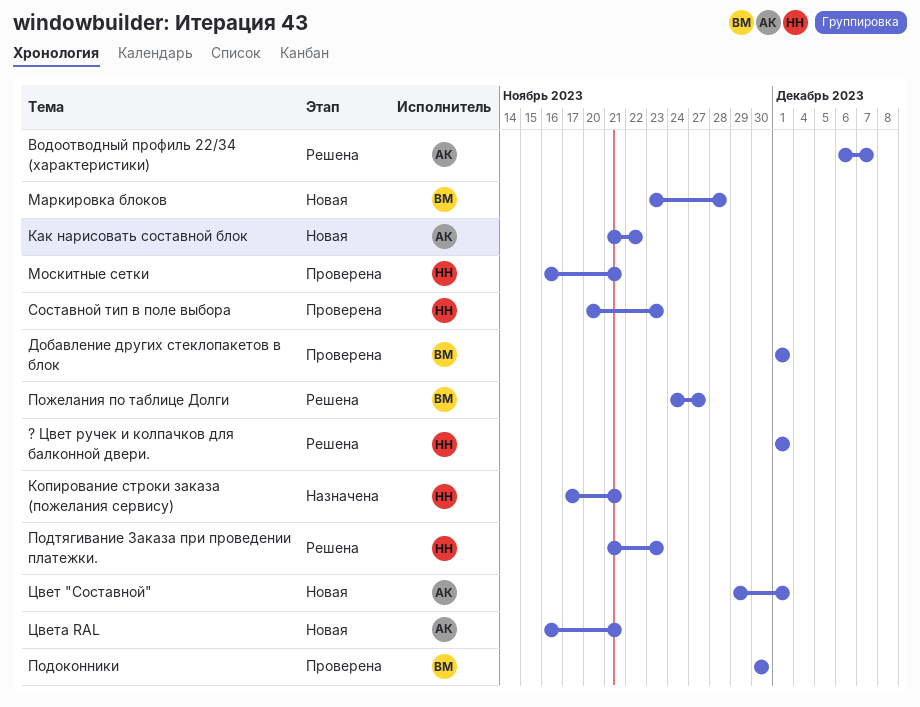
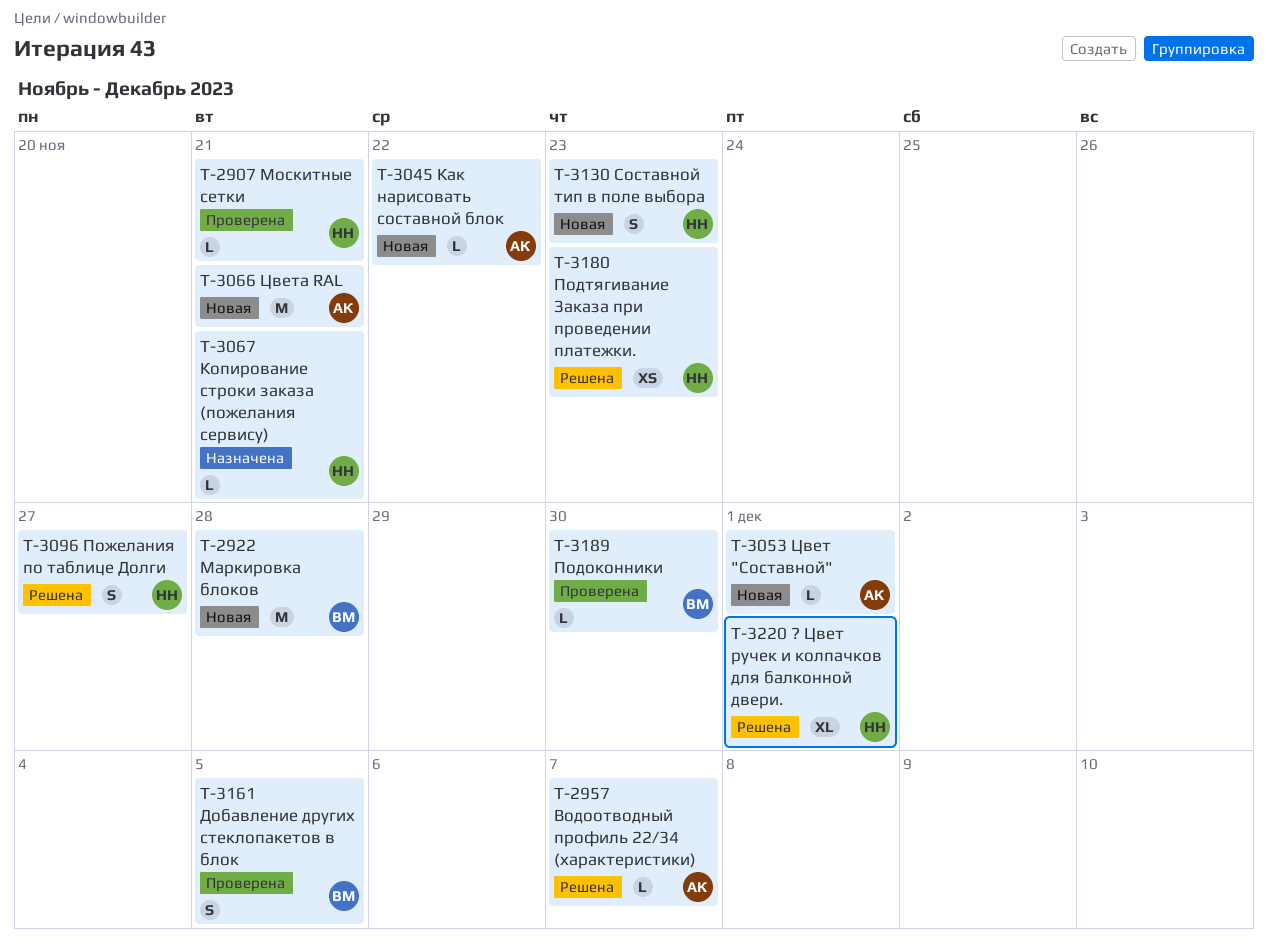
Добавление других стеклопакетов в блок, due: Dec 1 -> Dec 5
Пожелания по таблице Долги, owner: ВМ -> НН
Составной тип в поле выбора, status: Проверена -> Новая

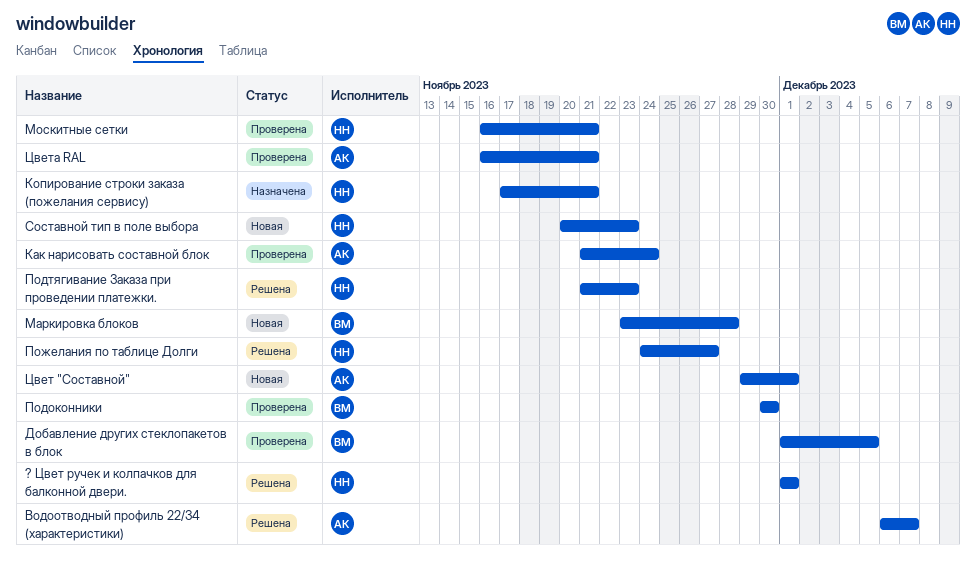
Как нарисовать составной блок, status: Новая -> Проверена
Как нарисовать составной блок, due: Nov 22 -> Nov 24
Цвета RAL, status: Новая -> Проверена

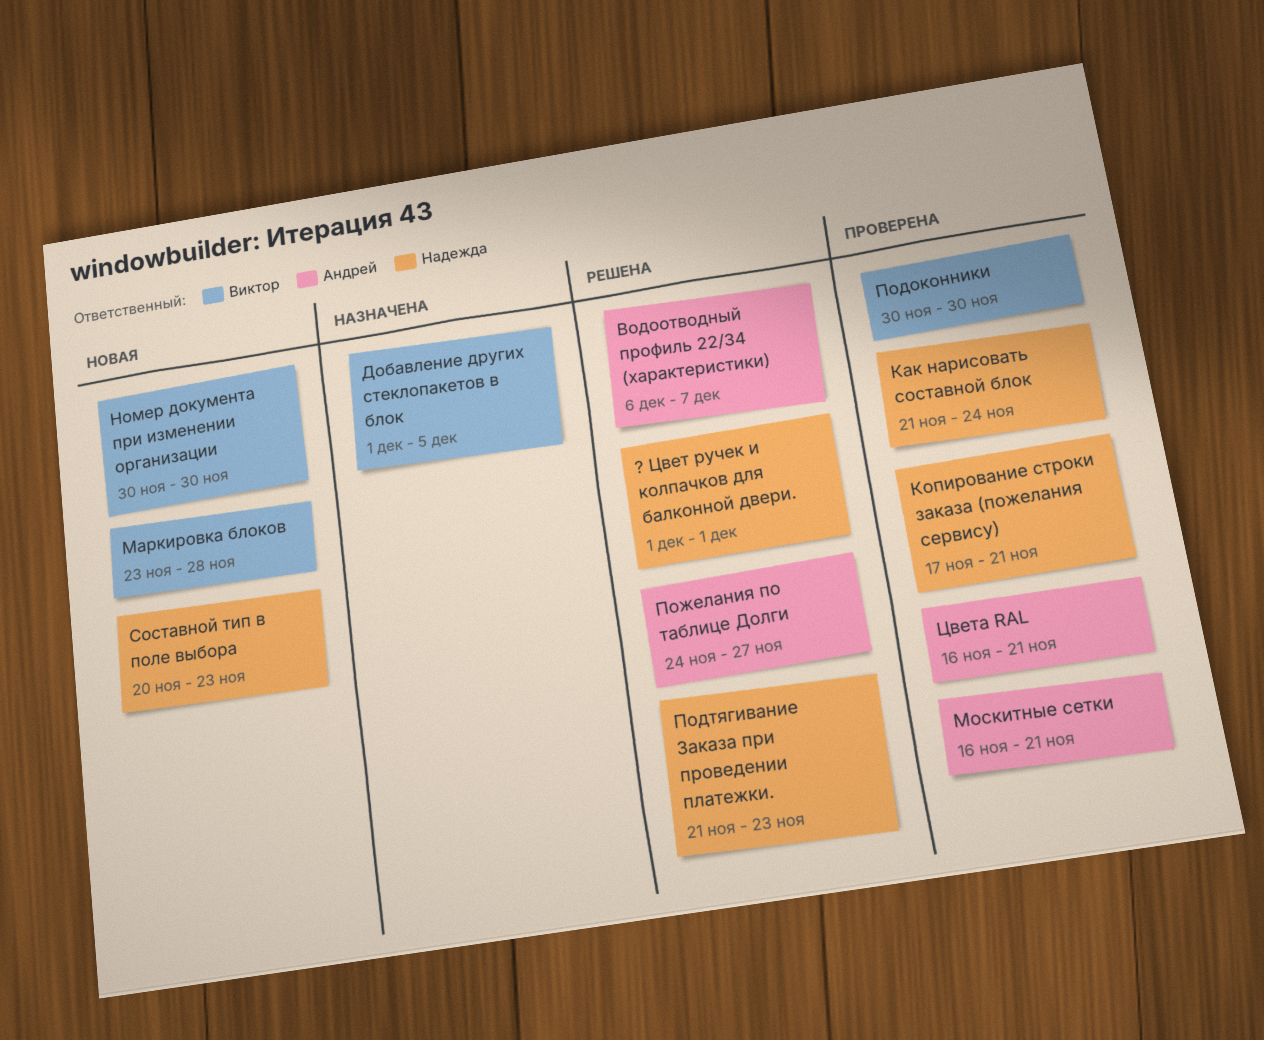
Добавление других стеклопакетов в блок, status: Проверена -> Назначена
Как нарисовать составной блок, owner: Андрей -> Надежда
Копирование строки заказа (пожелания сервису), status: Назначена -> Проверена
Москитные сетки, owner: Надежда -> Андрей
Номер документа при изменении организации: none -> present
Пожелания по таблице Долги, owner: Надежда -> Андрей
Цвет "Составной": present -> none

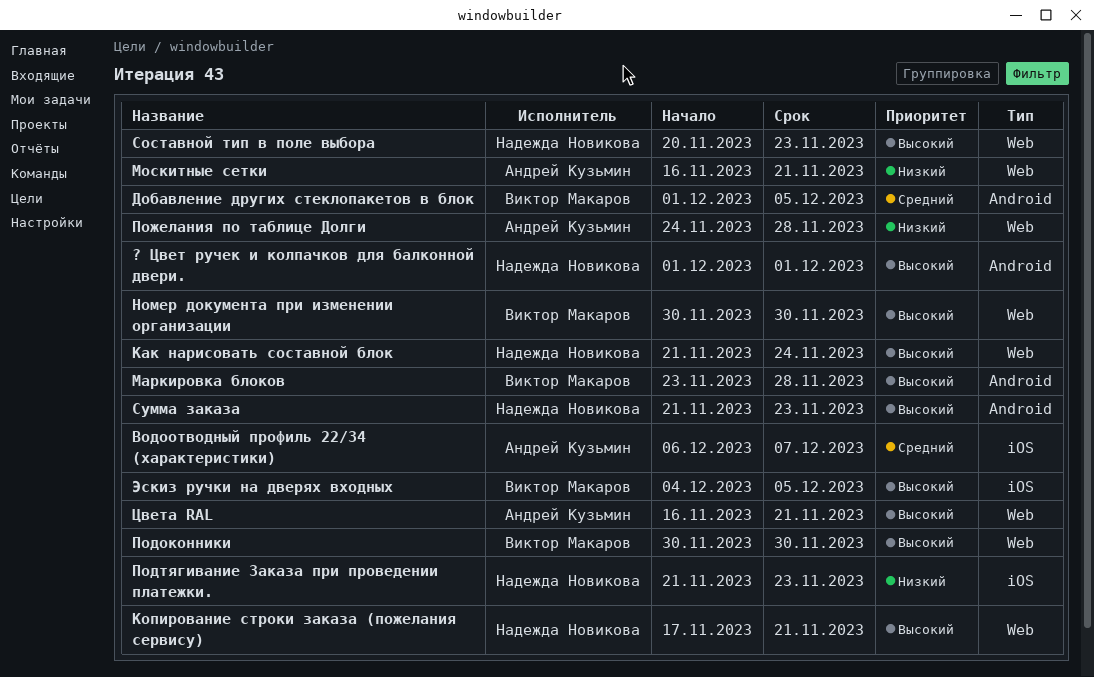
Пожелания по таблице Долги, due: Nov 27 -> Nov 28
Сумма заказа: none -> present
Эскиз ручки на дверях входных: none -> present

